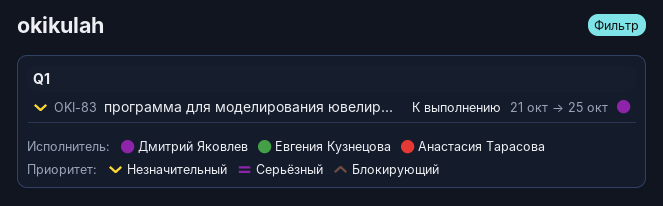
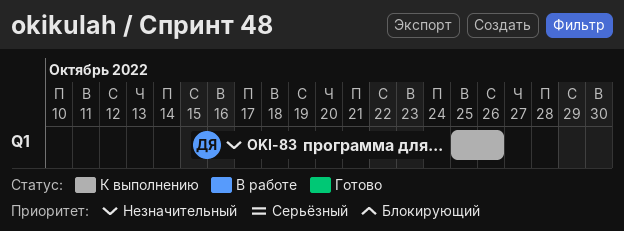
OKI-83, start: Oct 21 -> Oct 25
OKI-83, due: Oct 25 -> Oct 26

